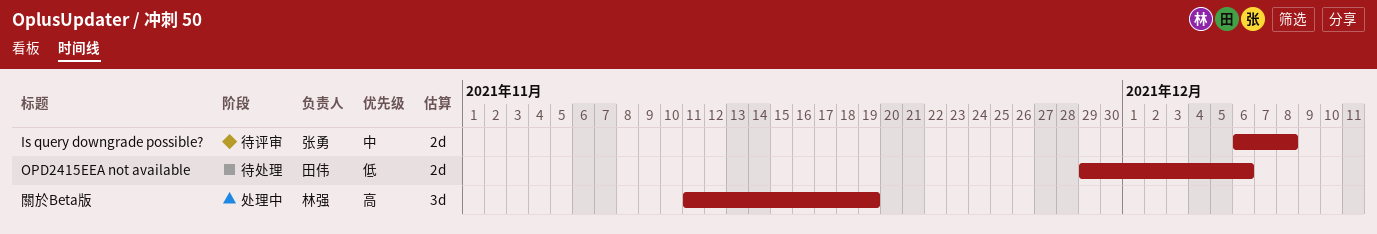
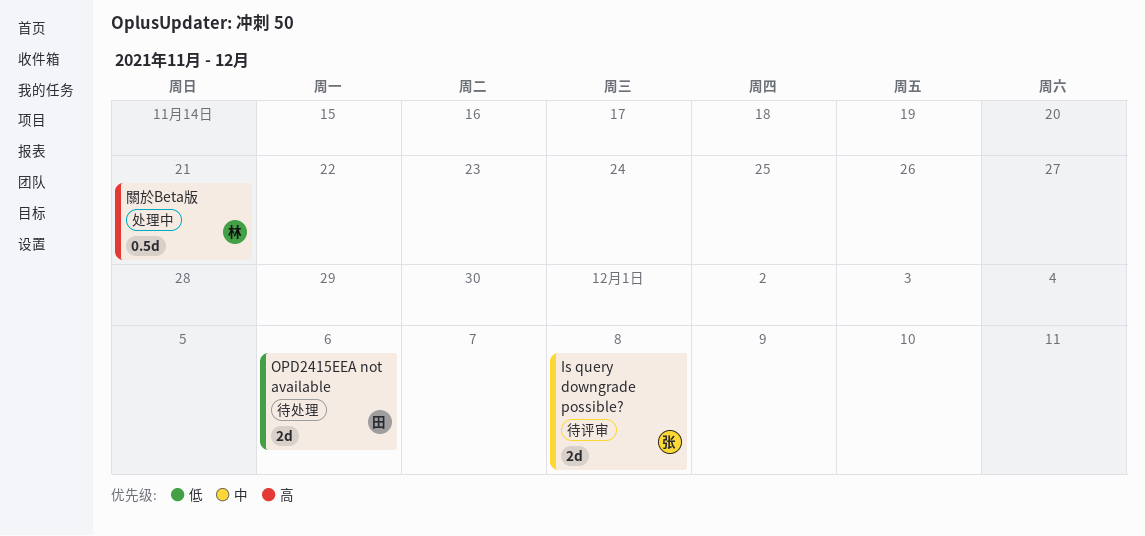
關於Beta版, estimate: 3d -> 0.5d
關於Beta版, due: Nov 19 -> Nov 21

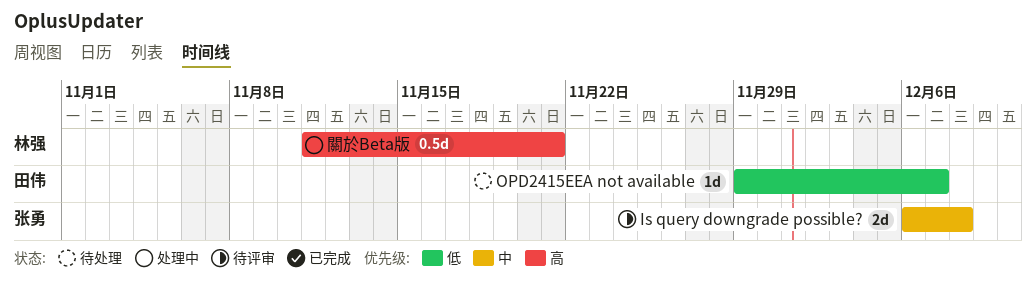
OPD2415EEA not available, estimate: 2d -> 1d
OPD2415EEA not available, due: Dec 6 -> Dec 7

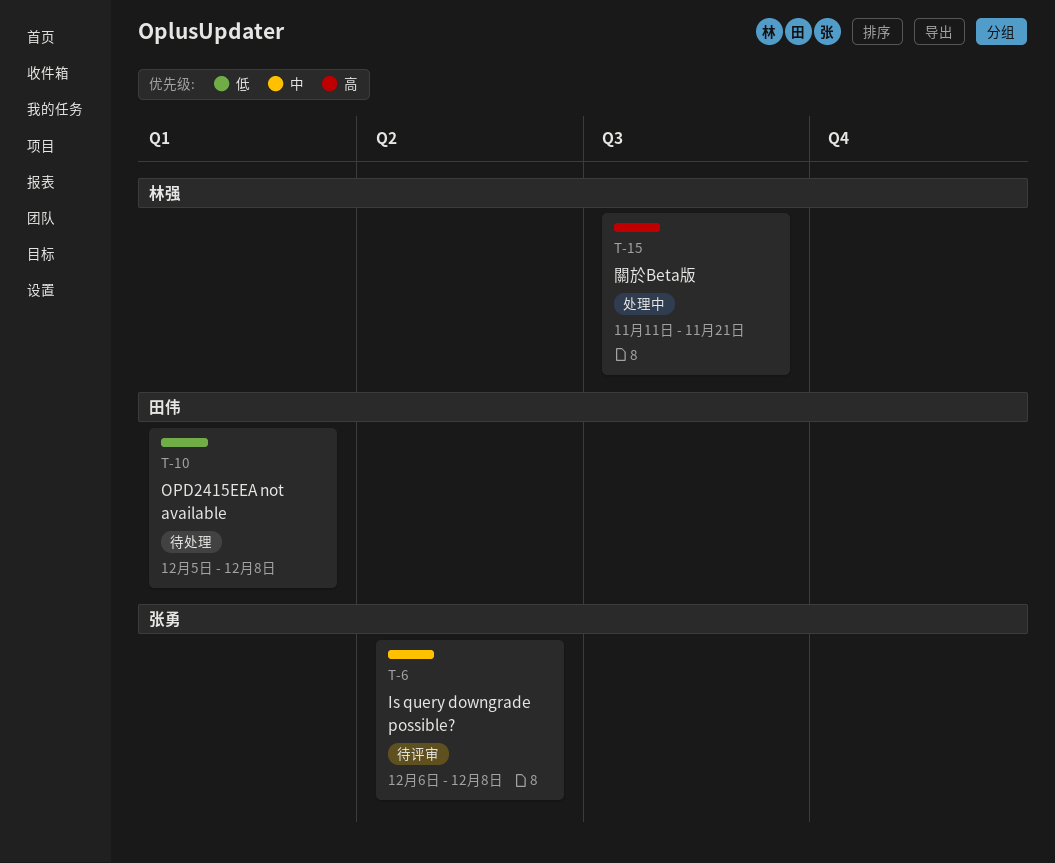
OPD2415EEA not available, start: Nov 29 -> Dec 5
OPD2415EEA not available, due: Dec 7 -> Dec 8

